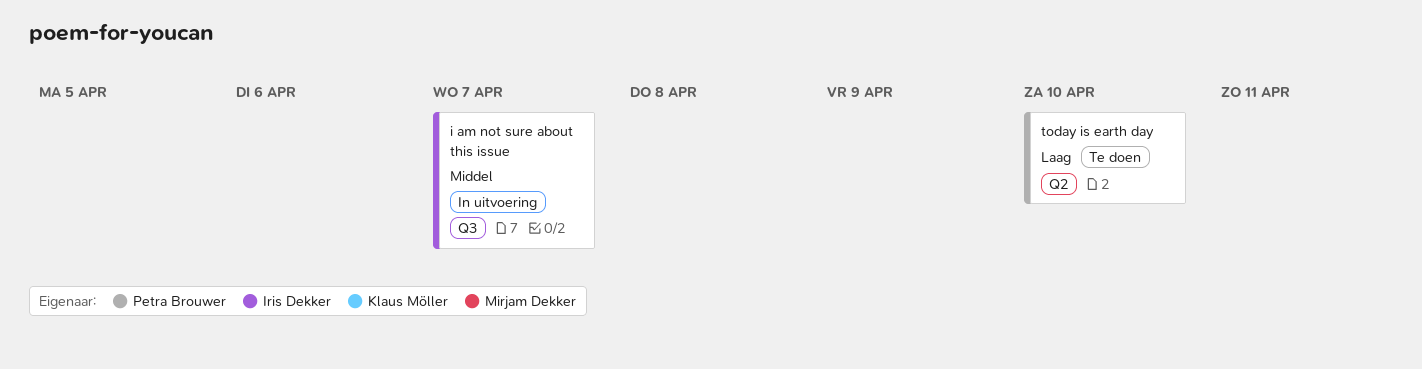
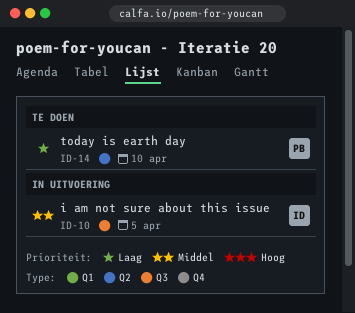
i am not sure about this issue, due: Apr 7 -> Apr 5

